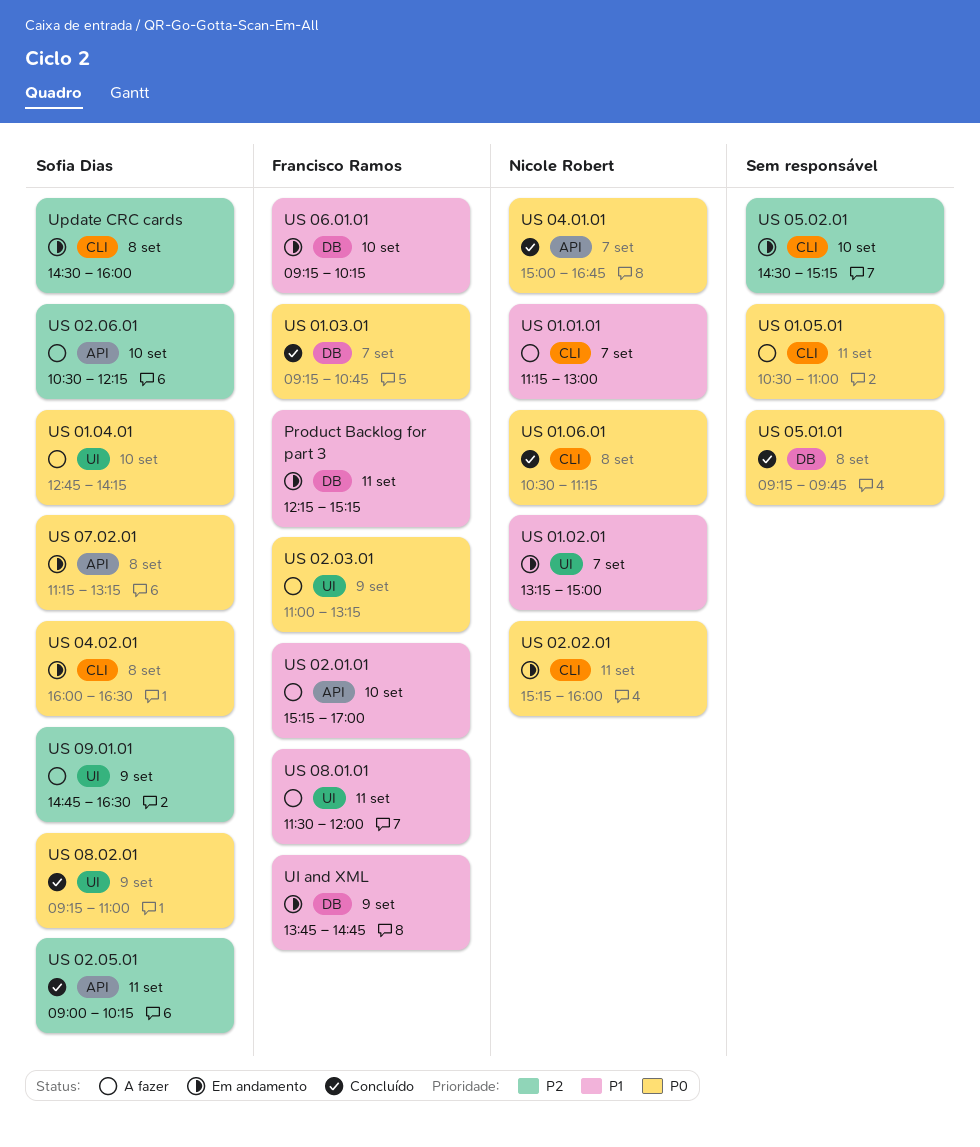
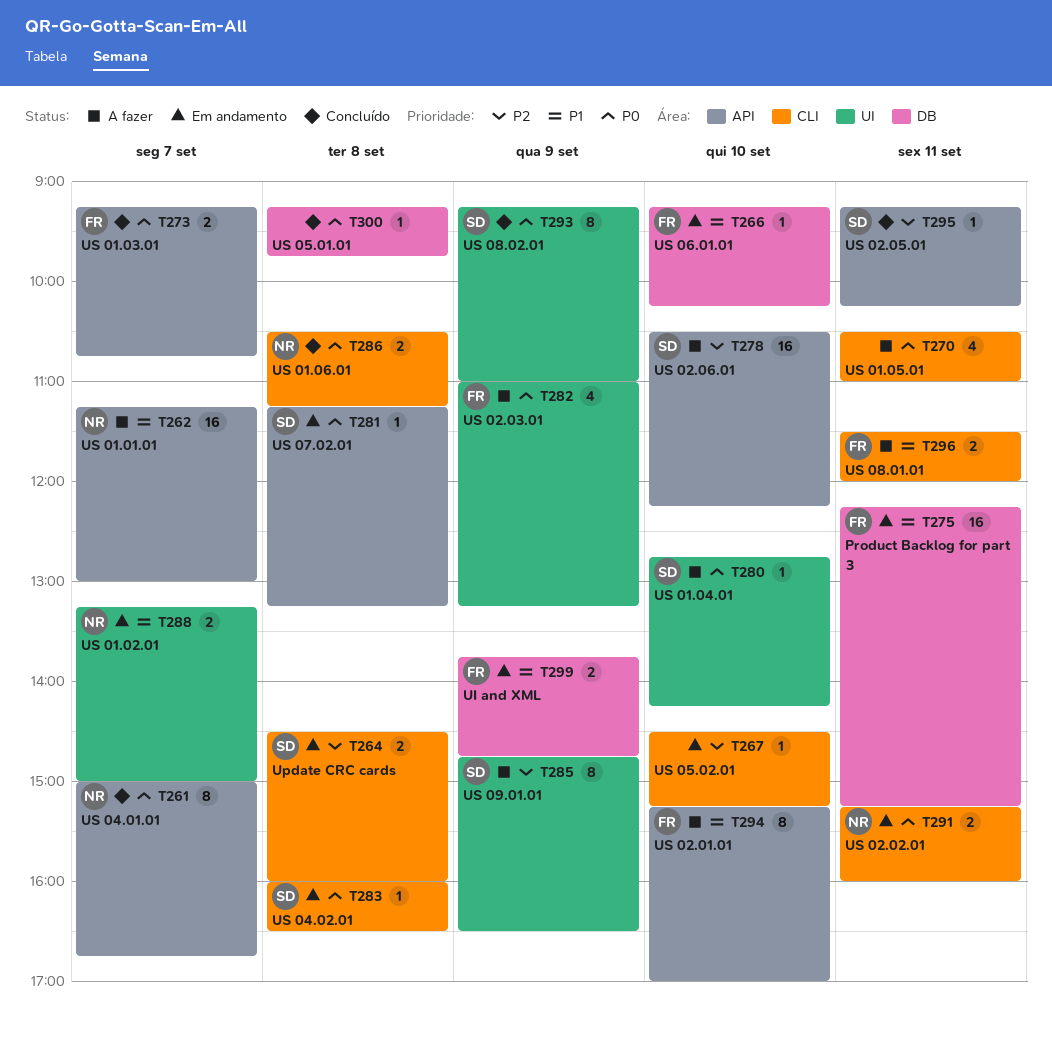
US 01.01.01, label: CLI -> API
US 01.03.01, label: DB -> API
US 02.05.01, begins: 09:00 -> 09:15
US 08.01.01, label: UI -> CLI

